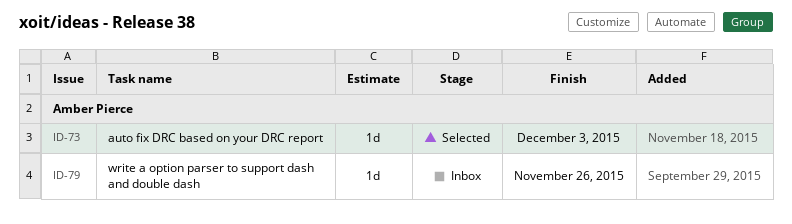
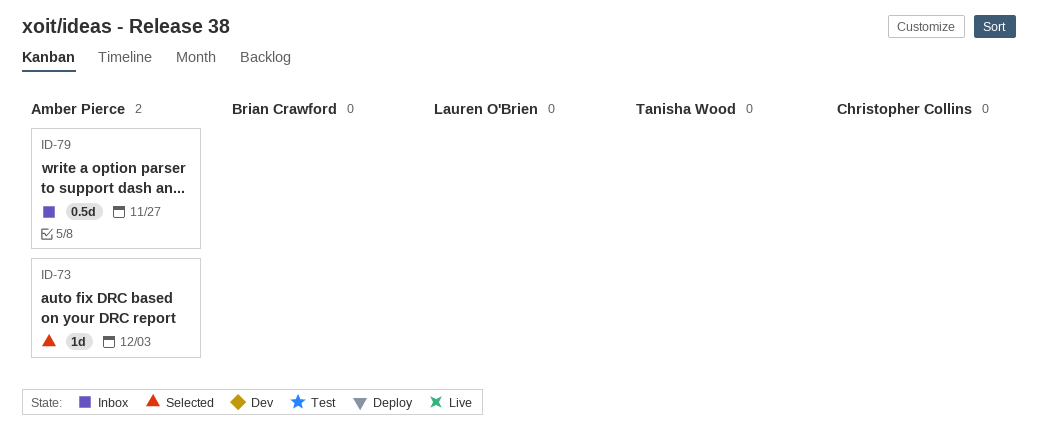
ID-79, estimate: 1d -> 0.5d
ID-79, due: Nov 26 -> Nov 27

